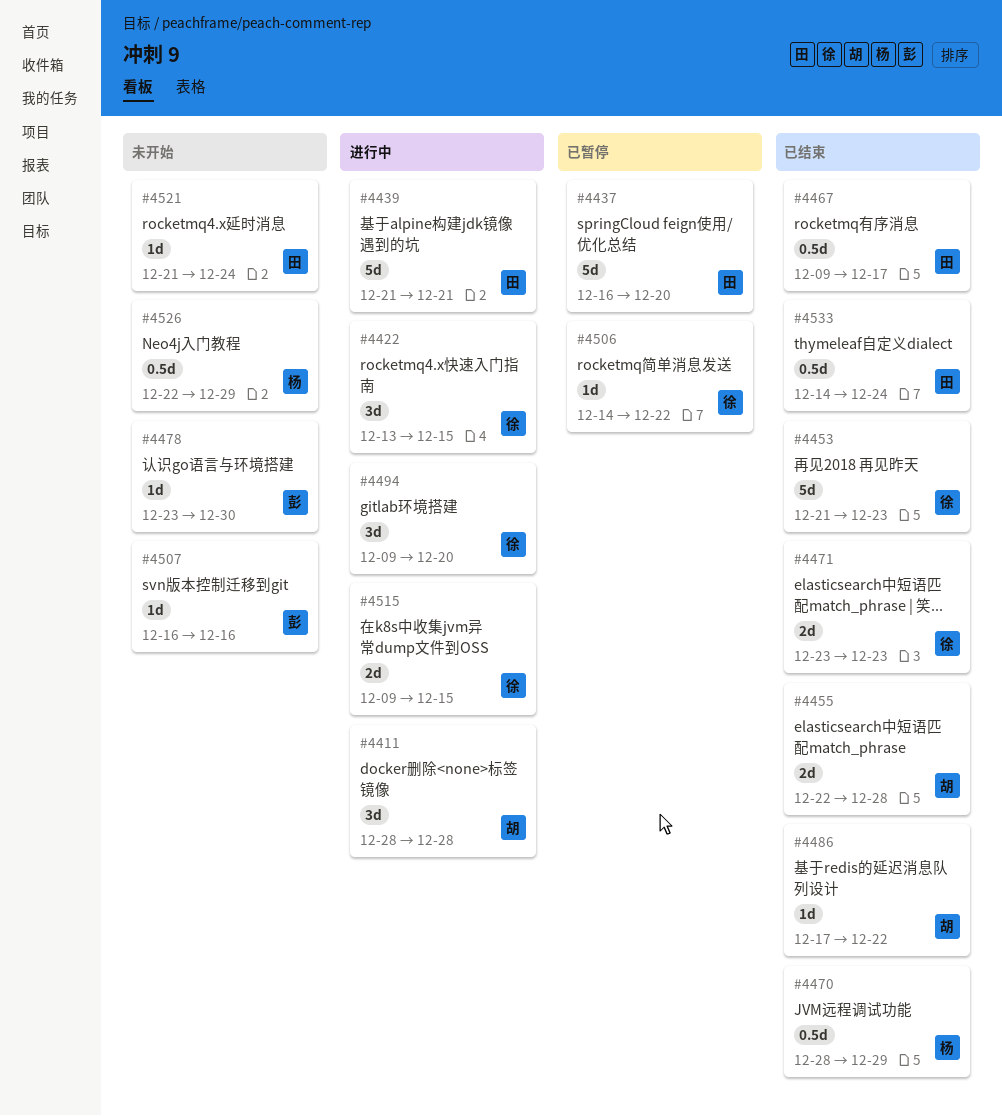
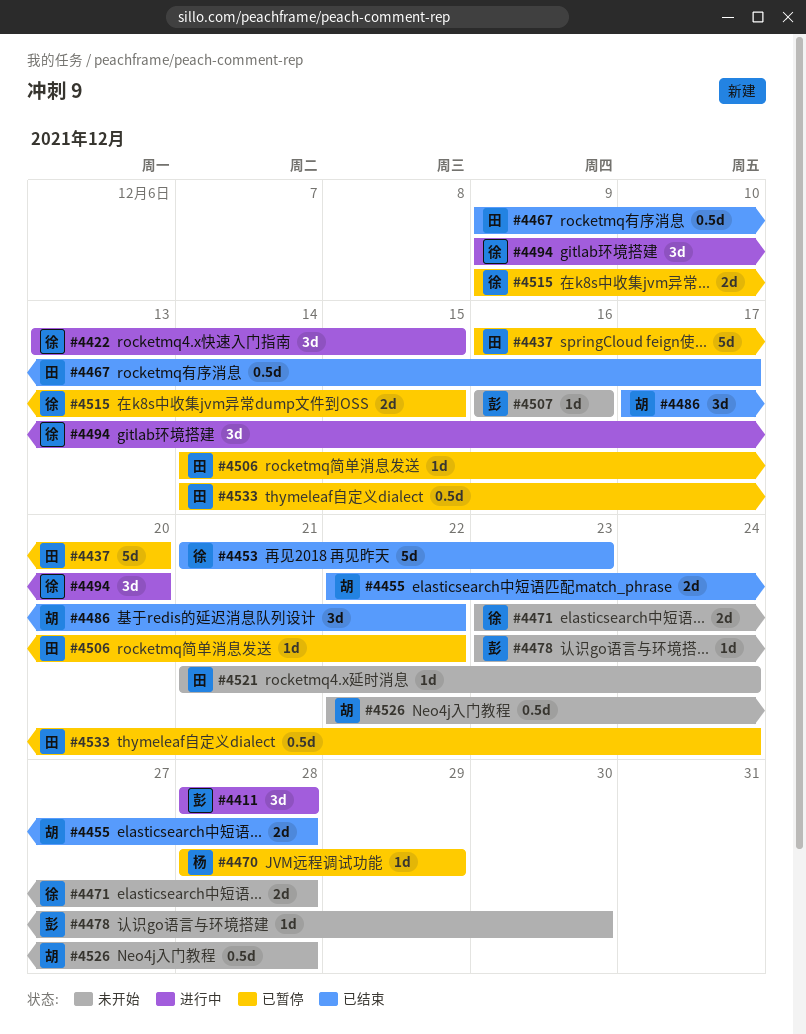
#4411, owner: 胡 -> 彭
#4439: present -> none
#4470, status: 已结束 -> 已暂停
#4470, estimate: 0.5d -> 1d
#4471, status: 已结束 -> 未开始
#4471, due: Dec 23 -> Dec 28
#4486, estimate: 1d -> 3d
#4506, owner: 徐 -> 田
#4515, status: 进行中 -> 已暂停
#4526, owner: 杨 -> 胡
#4526, due: Dec 29 -> Dec 28
#4533, status: 已结束 -> 已暂停

